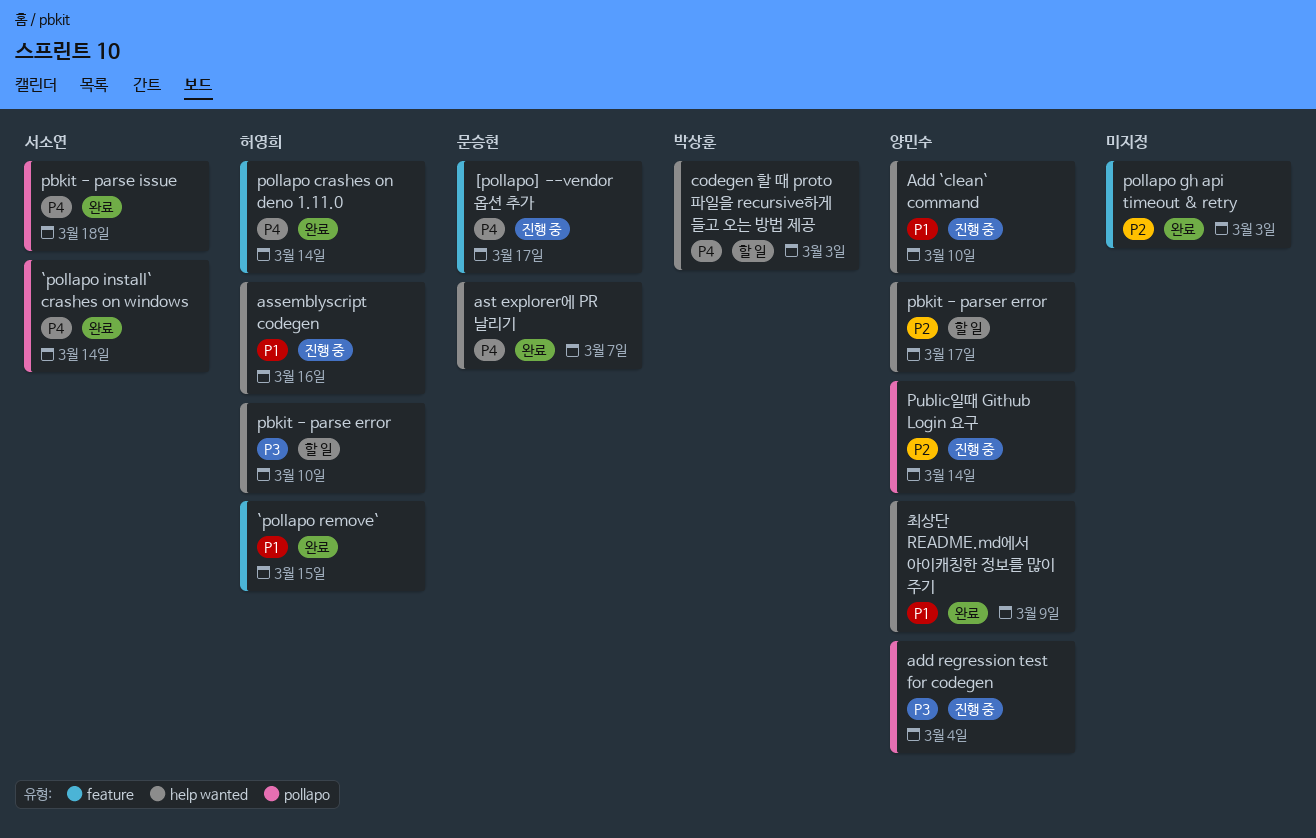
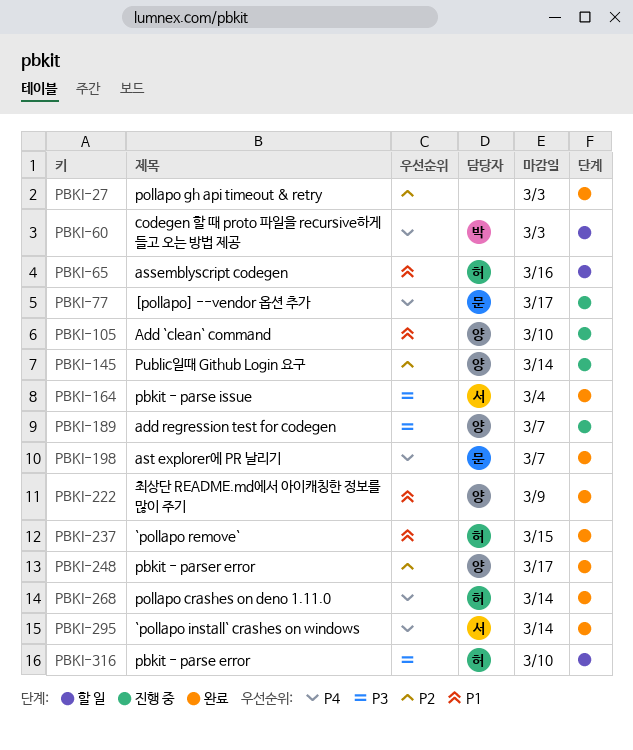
add regression test for codegen, due: Mar 4 -> Mar 7
assemblyscript codegen, status: 진행 중 -> 할 일
pbkit - parse issue, priority: P4 -> P3
pbkit - parse issue, due: Mar 18 -> Mar 4
pbkit - parser error, status: 할 일 -> 완료

